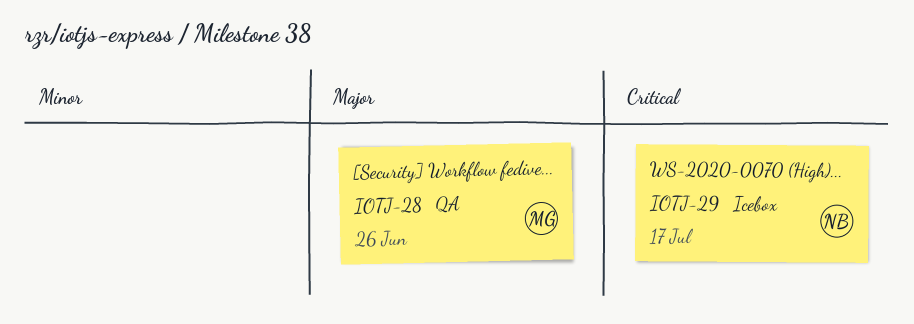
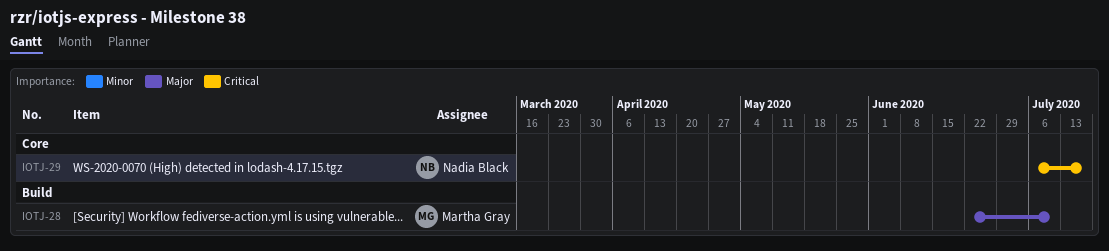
IOTJ-28, due: Jun 26 -> Jul 10

